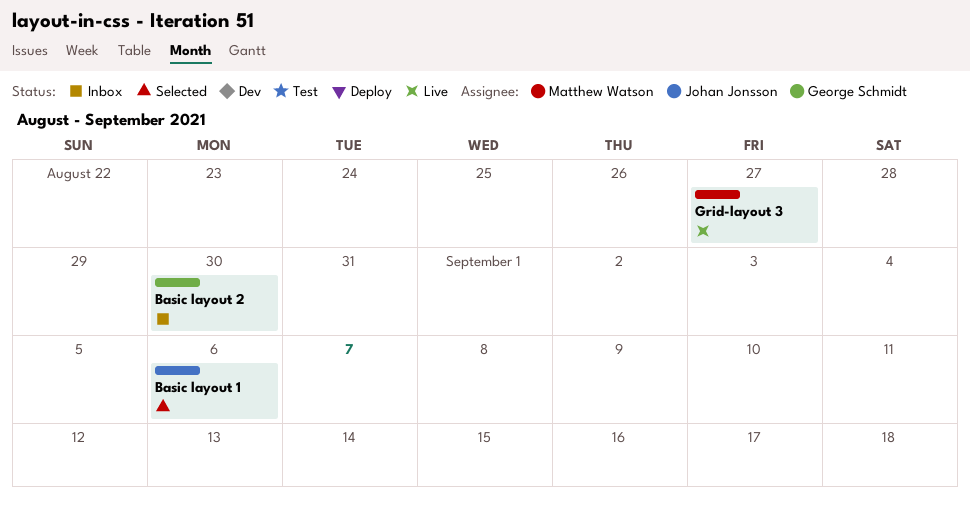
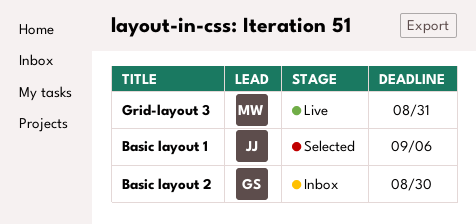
Grid-layout 3, due: Aug 27 -> Aug 31

